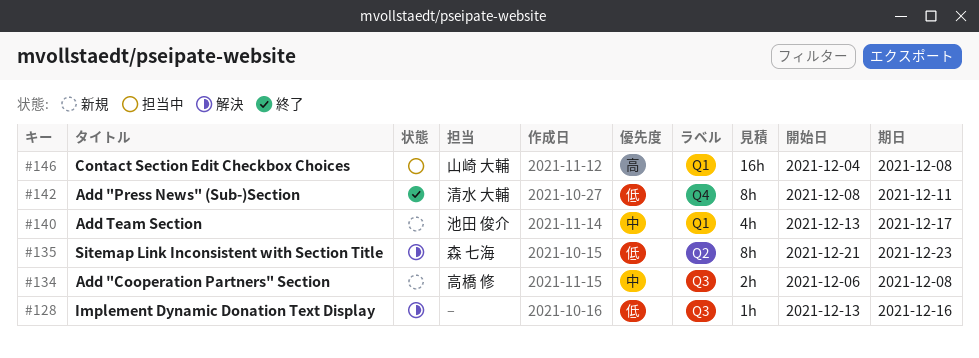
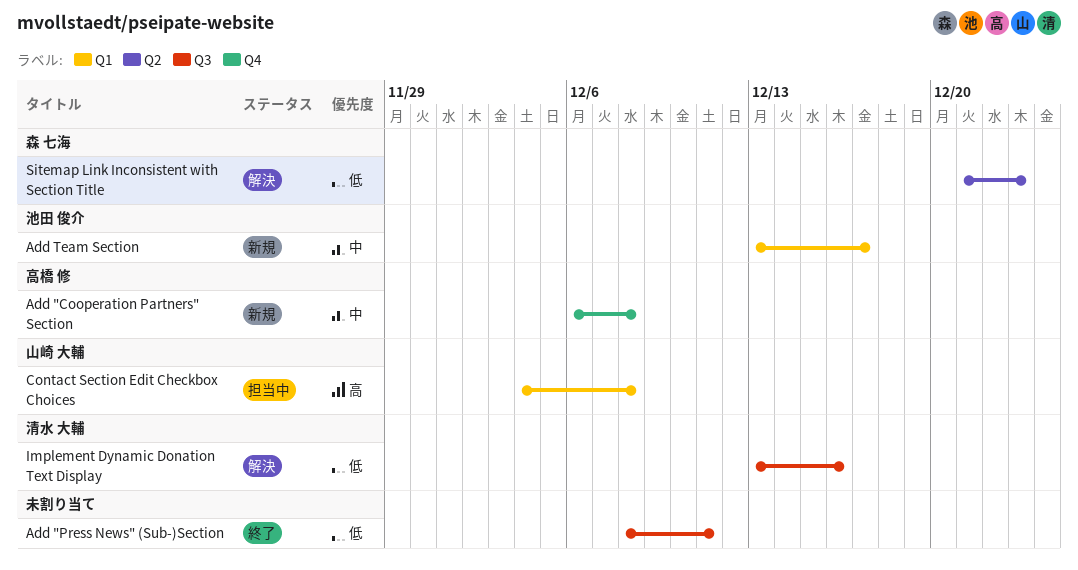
Add "Cooperation Partners" Section, label: Q3 -> Q4
Add "Press News" (Sub-)Section, owner: 清水 大輔 -> none
Add "Press News" (Sub-)Section, label: Q4 -> Q3
Implement Dynamic Donation Text Display, owner: none -> 清水 大輔

